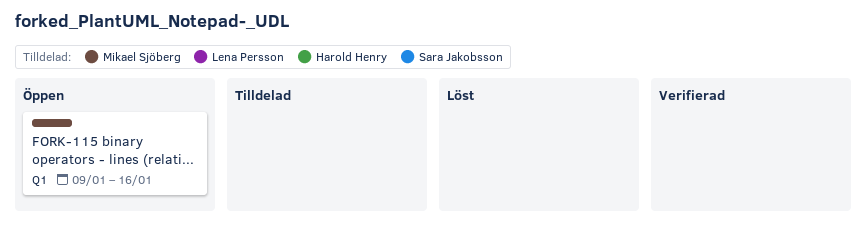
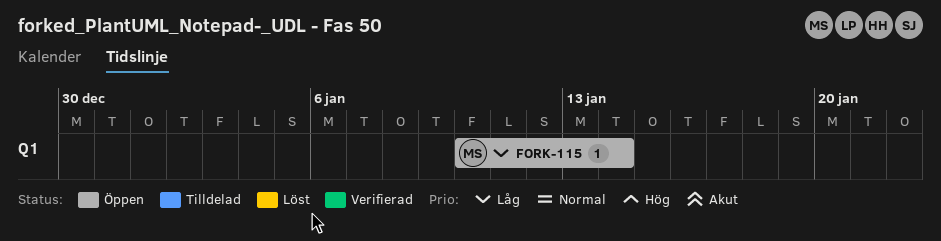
FORK-115, start: Jan 9 -> Jan 10
FORK-115, due: Jan 16 -> Jan 14

